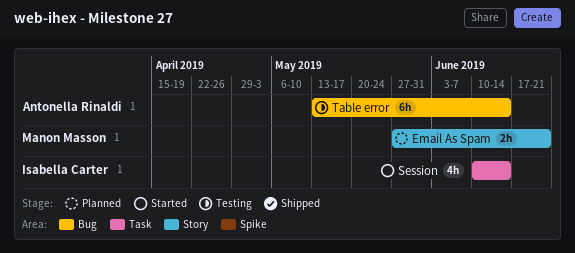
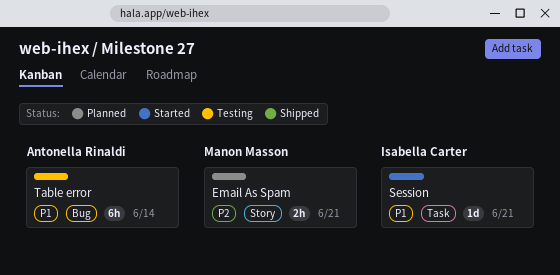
Session, estimate: 4h -> 1d
Session, due: Jun 14 -> Jun 21

